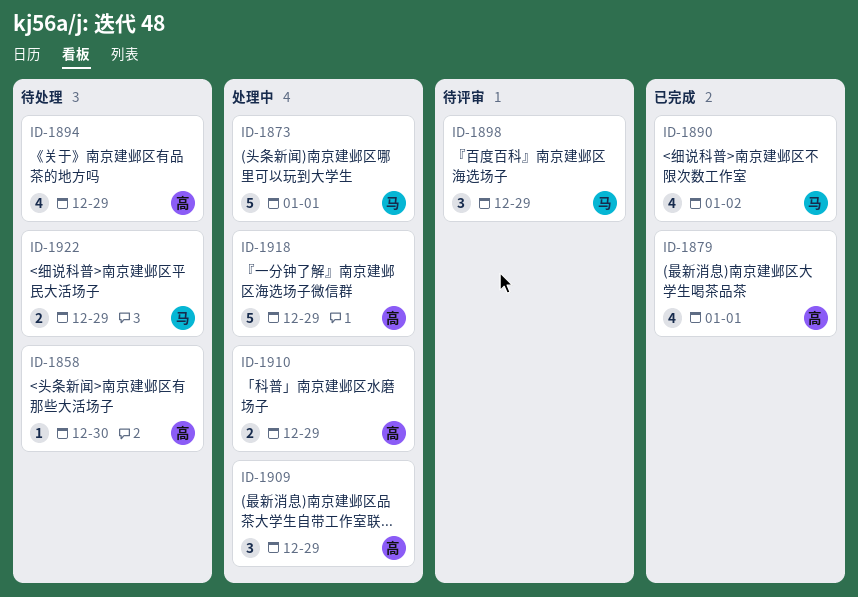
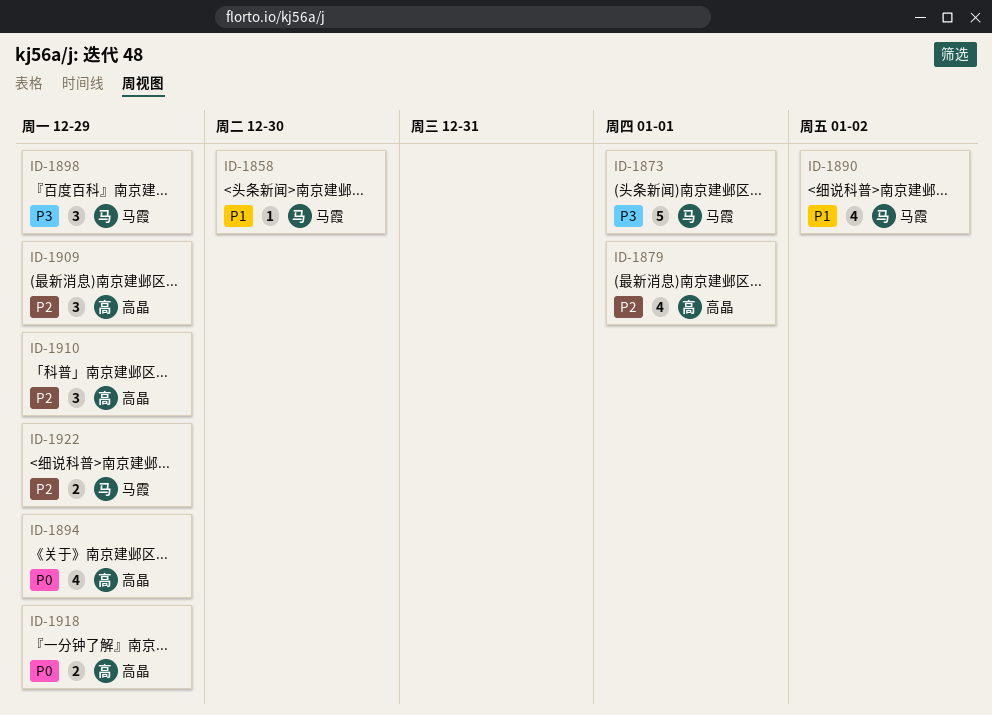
ID-1858, owner: 高晶 -> 马霞
ID-1910, estimate: 2 -> 3
ID-1918, estimate: 5 -> 2

